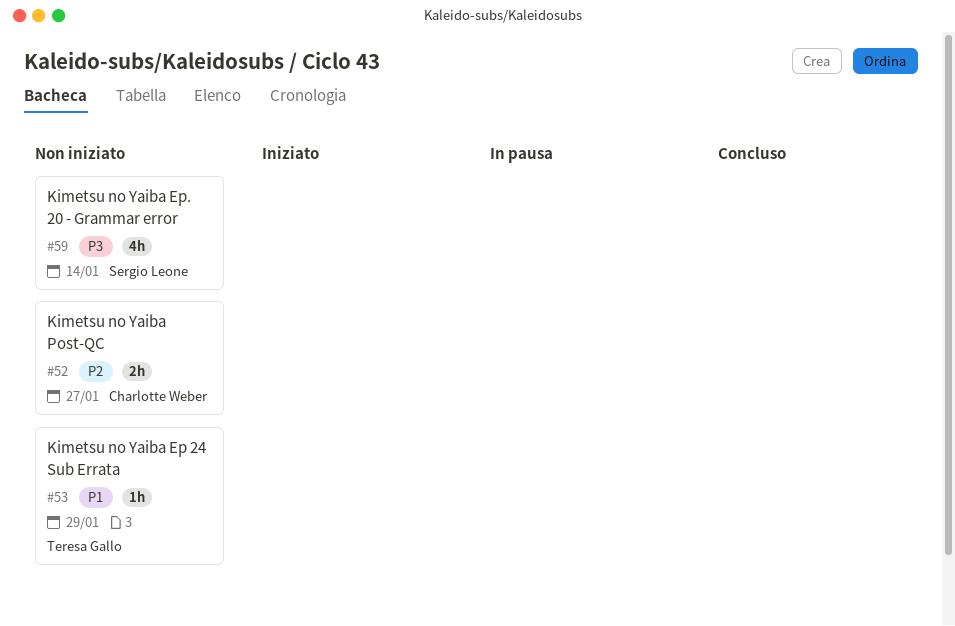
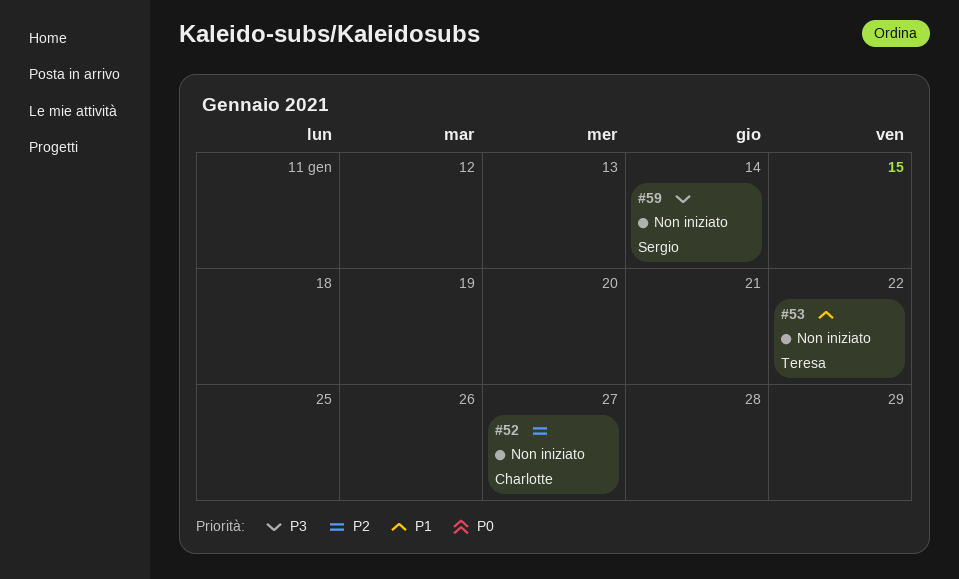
#53, due: Jan 29 -> Jan 22

